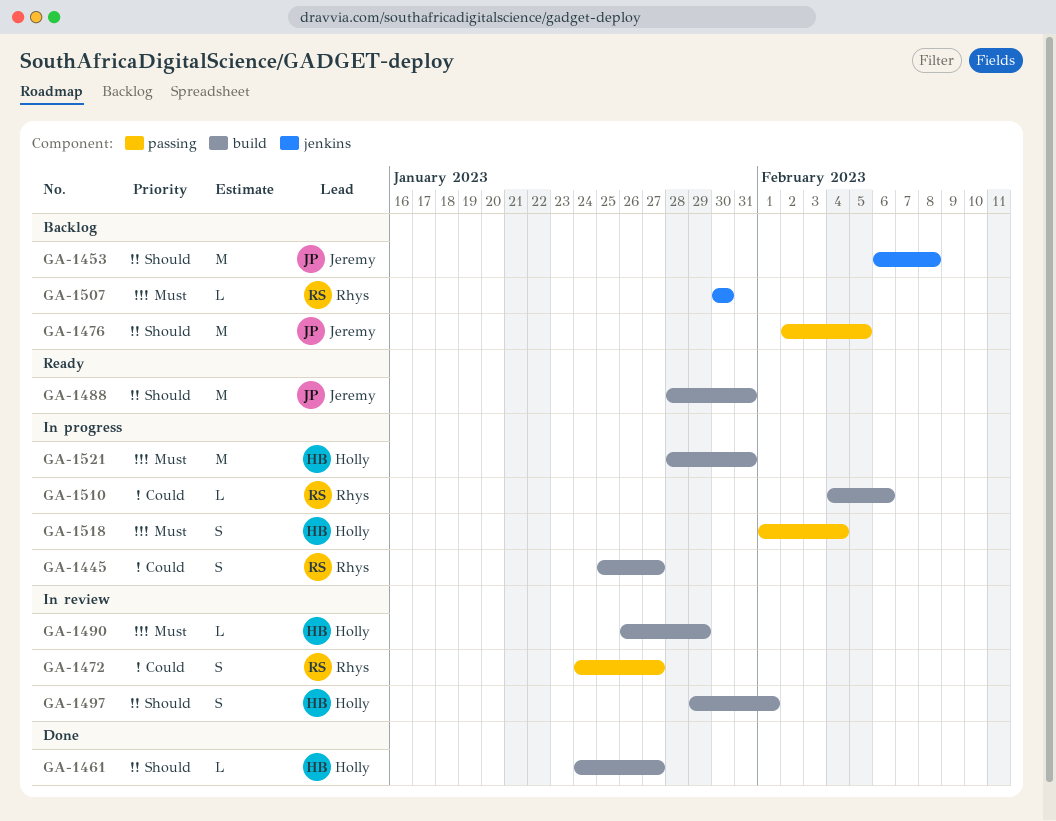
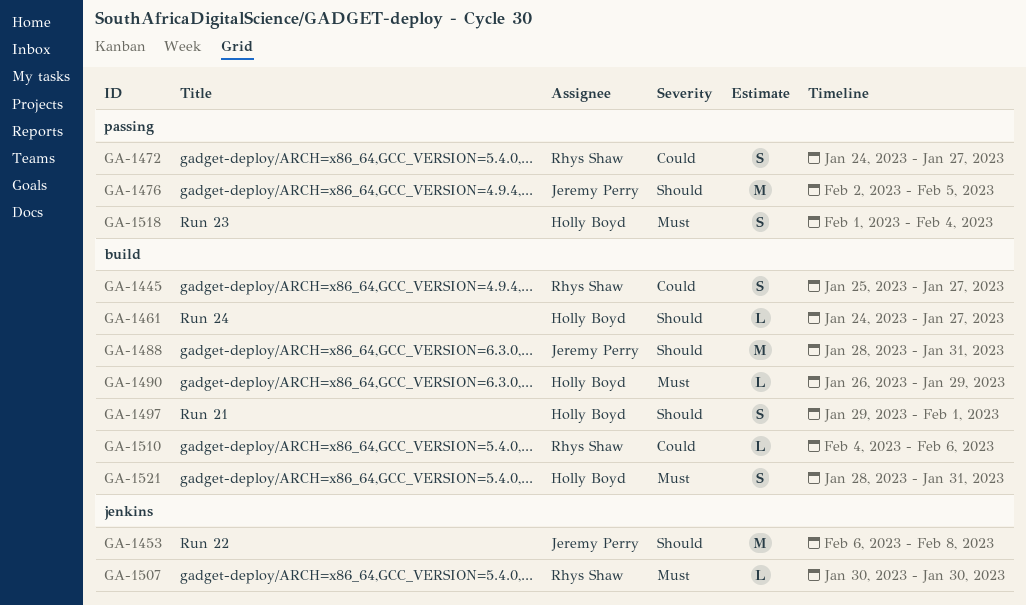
GA-1521, estimate: M -> S

